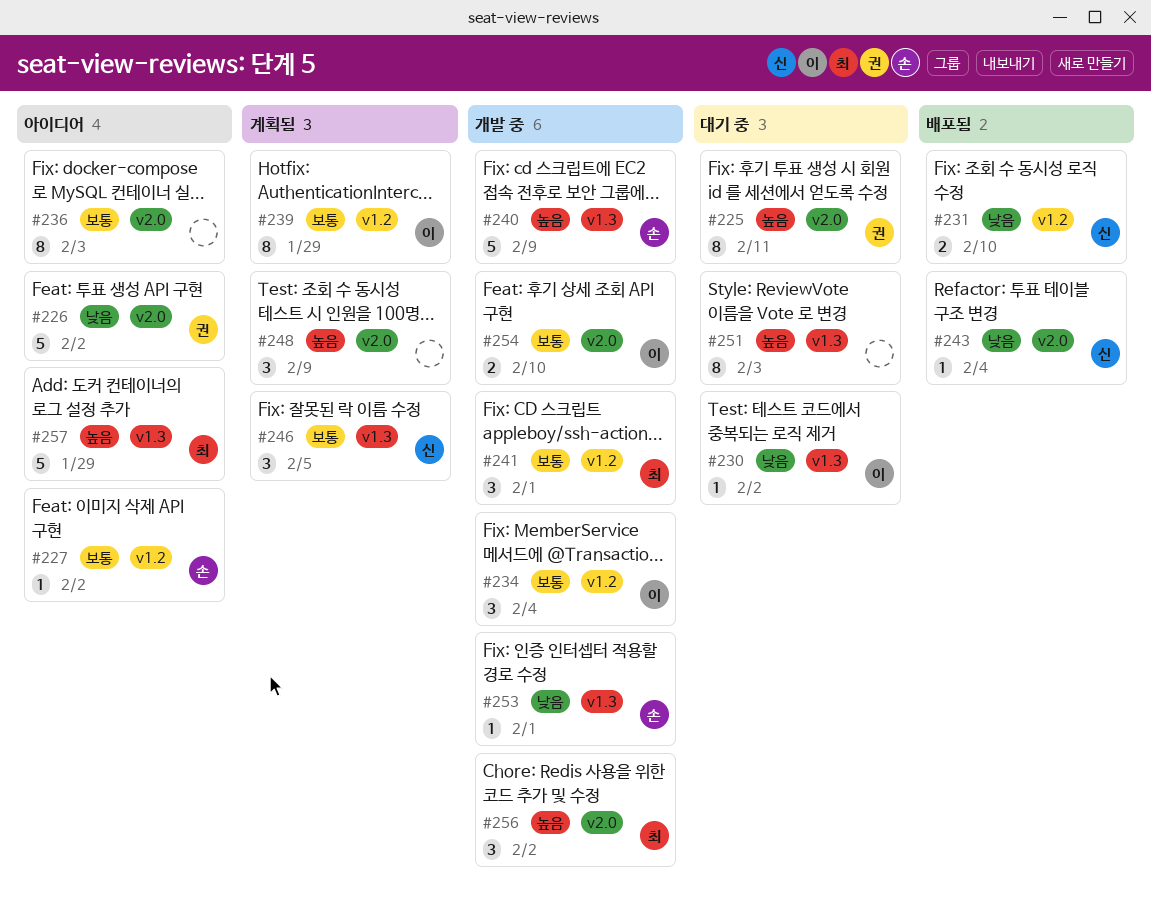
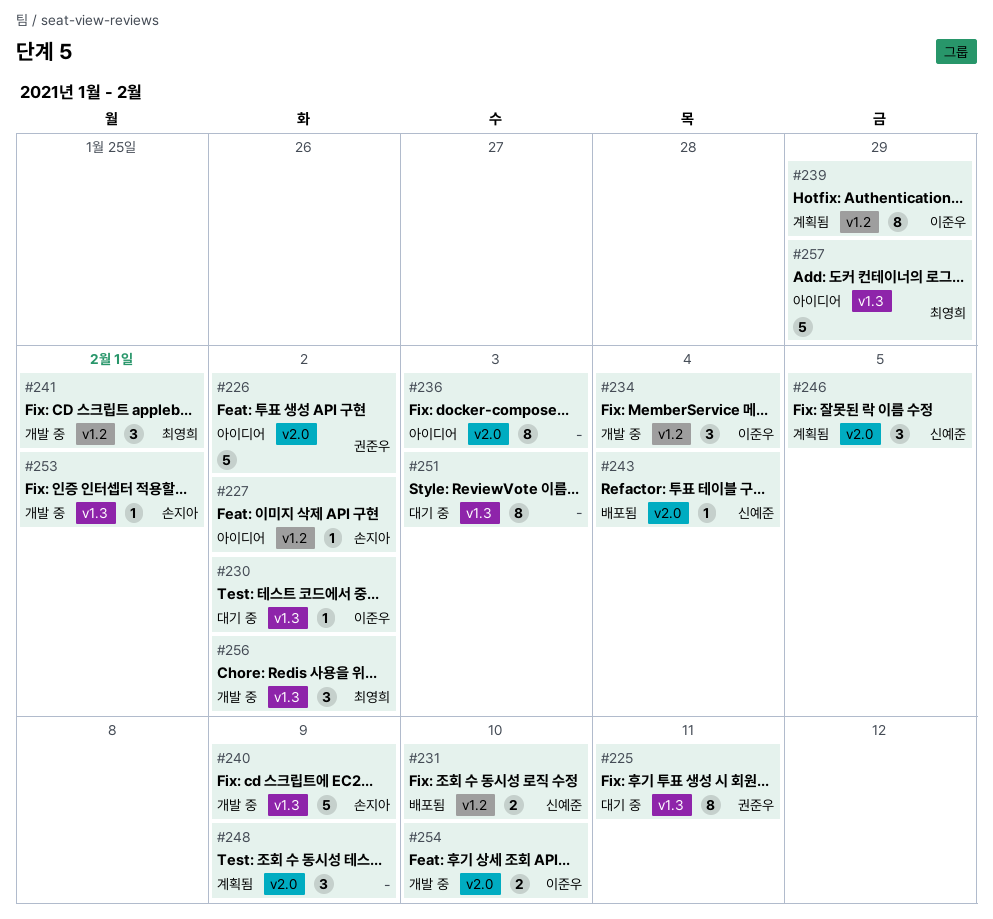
#225, label: v2.0 -> v1.3
#246, label: v1.3 -> v2.0
#256, label: v2.0 -> v1.3

